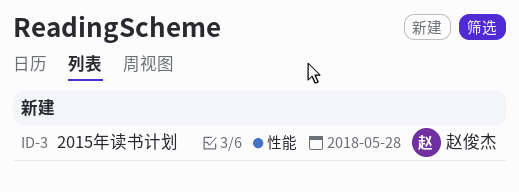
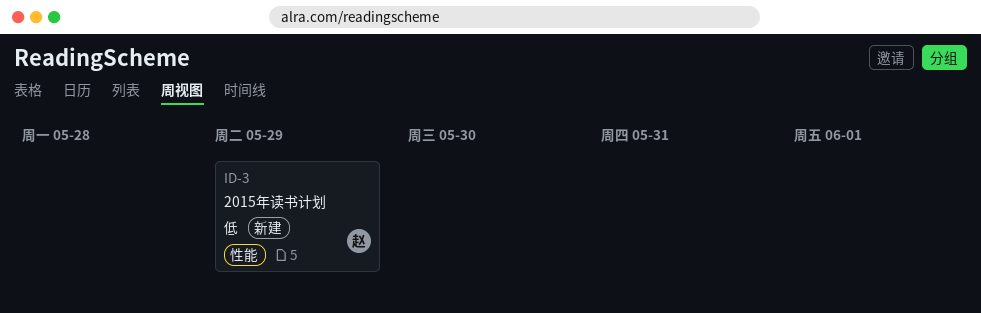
ID-3, due: May 28 -> May 29

